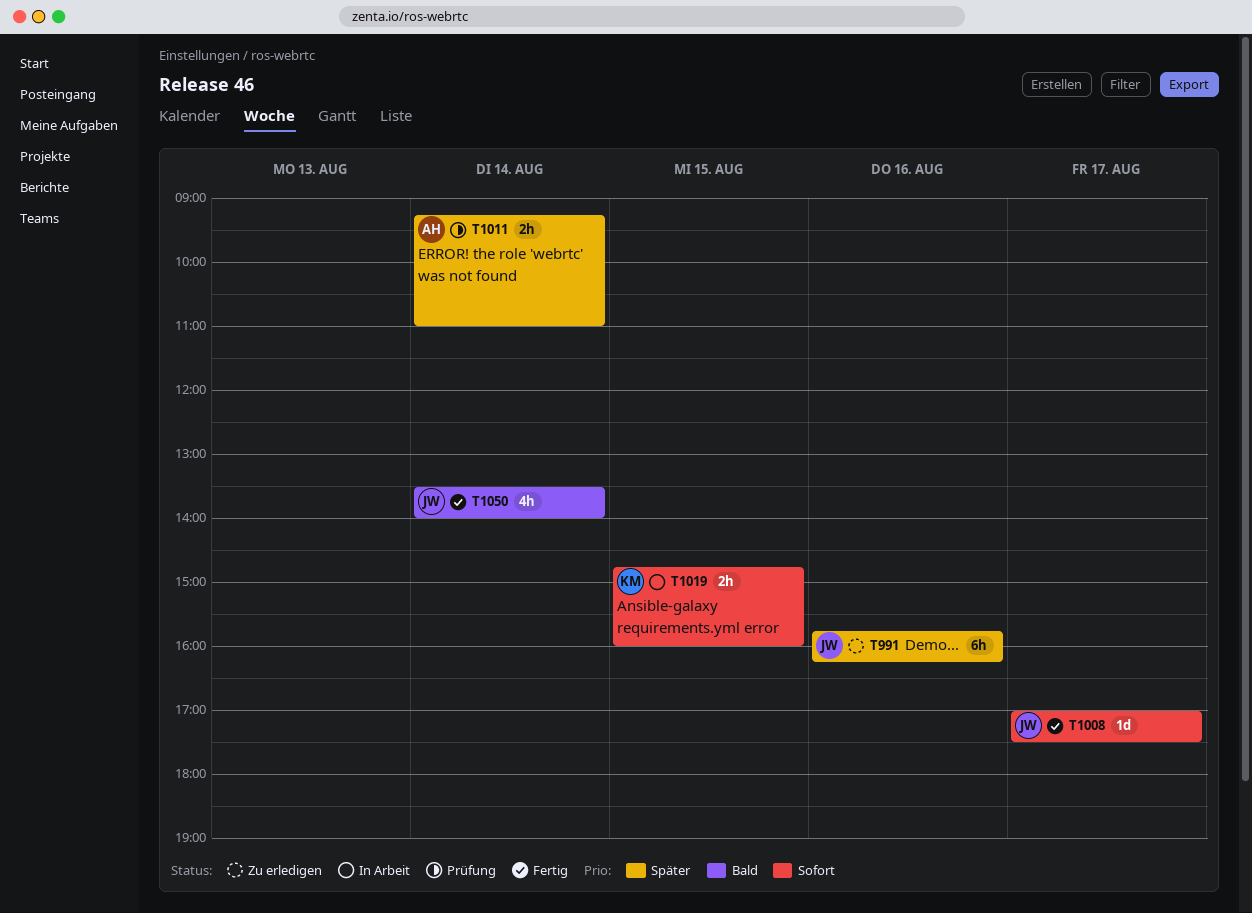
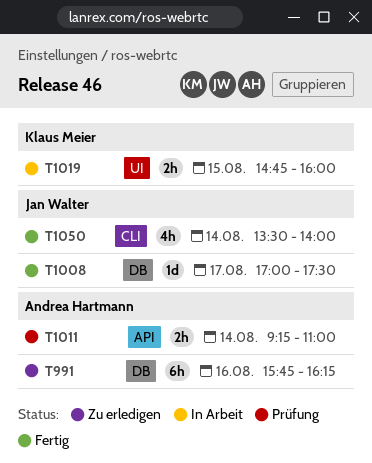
T991, owner: Jan Walter -> Andrea Hartmann

